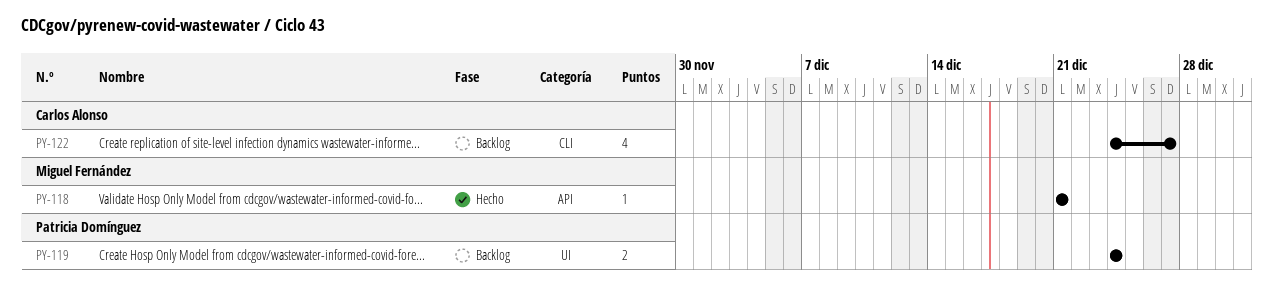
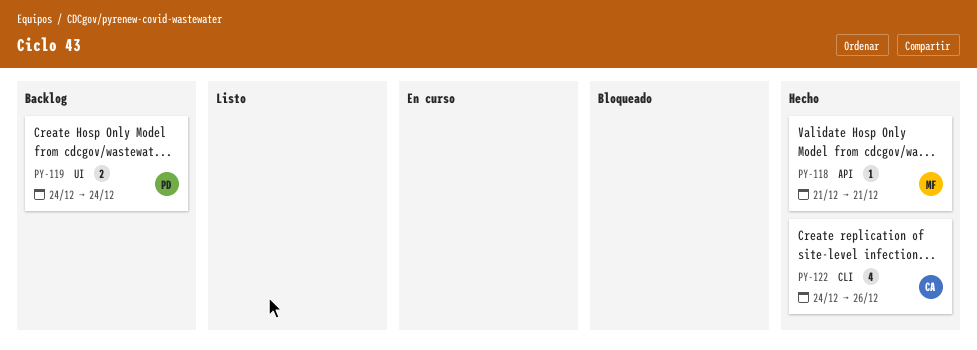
PY-122, status: Backlog -> Hecho
PY-122, due: Dec 27 -> Dec 26

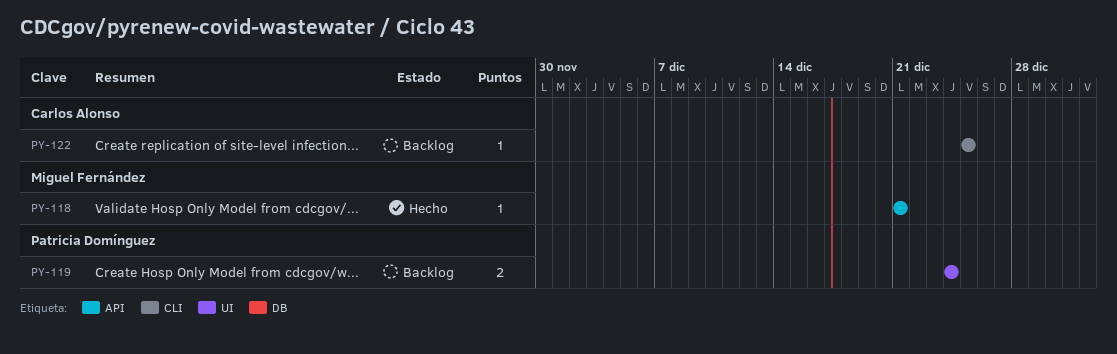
PY-122, status: Hecho -> Backlog
PY-122, estimate: 4 -> 1
PY-122, start: Dec 24 -> Dec 25
PY-122, due: Dec 26 -> Dec 25

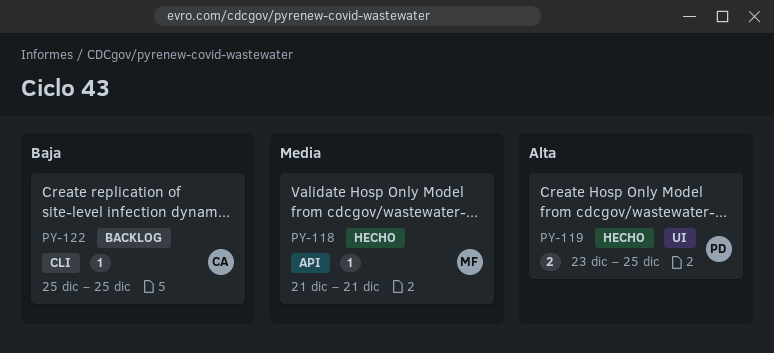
PY-119, status: Backlog -> Hecho
PY-119, start: Dec 24 -> Dec 23
PY-119, due: Dec 24 -> Dec 25

